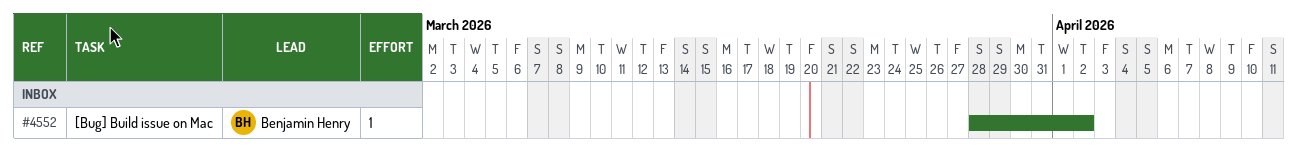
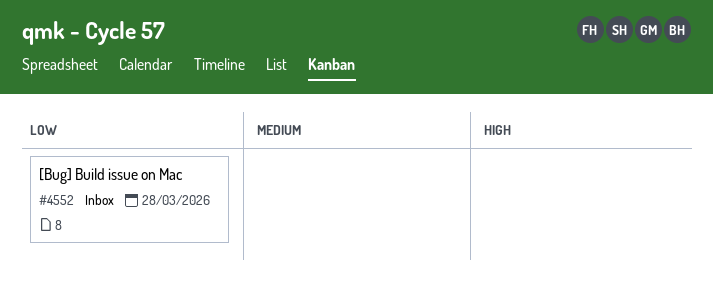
#4552, due: Apr 2 -> Mar 28

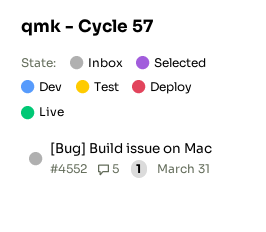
#4552, due: Mar 28 -> Mar 31

